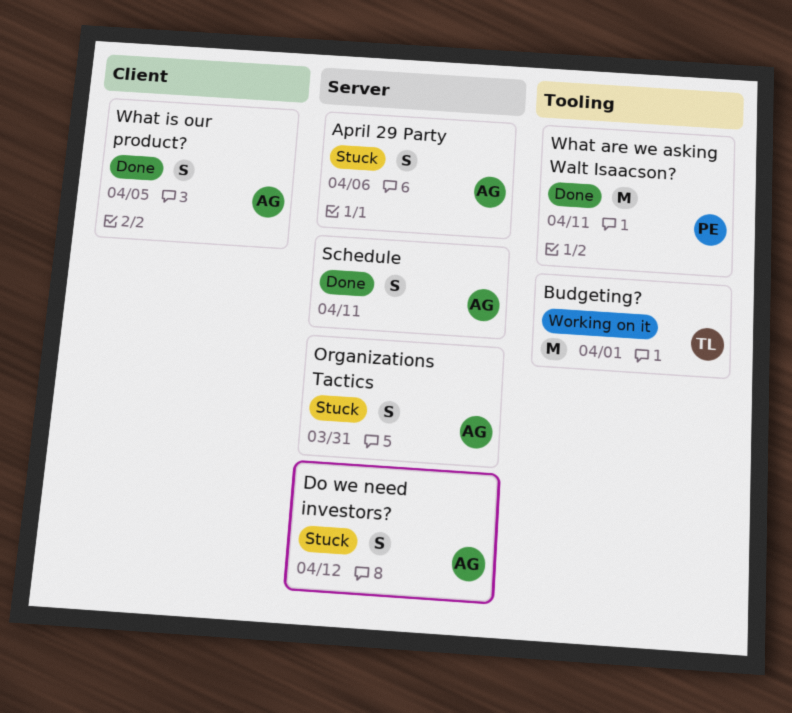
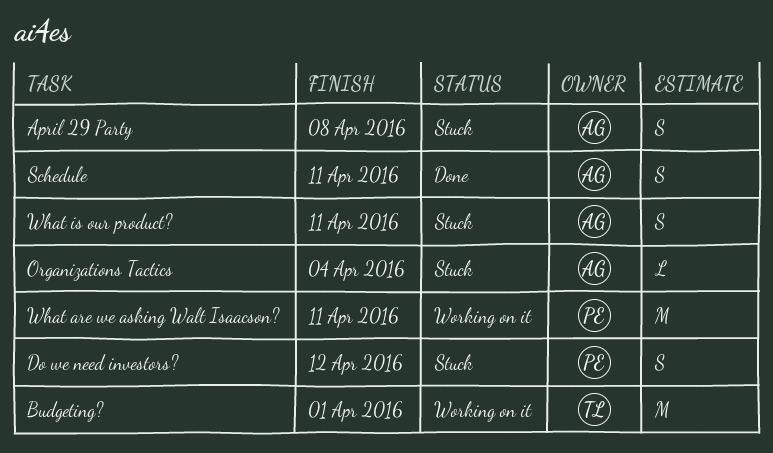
April 29 Party, due: Apr 6 -> Apr 8
Do we need investors?, owner: AG -> PE
Organizations Tactics, estimate: S -> L
Organizations Tactics, due: Mar 31 -> Apr 4
What are we asking Walt Isaacson?, status: Done -> Working on it
What is our product?, status: Done -> Stuck
What is our product?, due: Apr 5 -> Apr 11

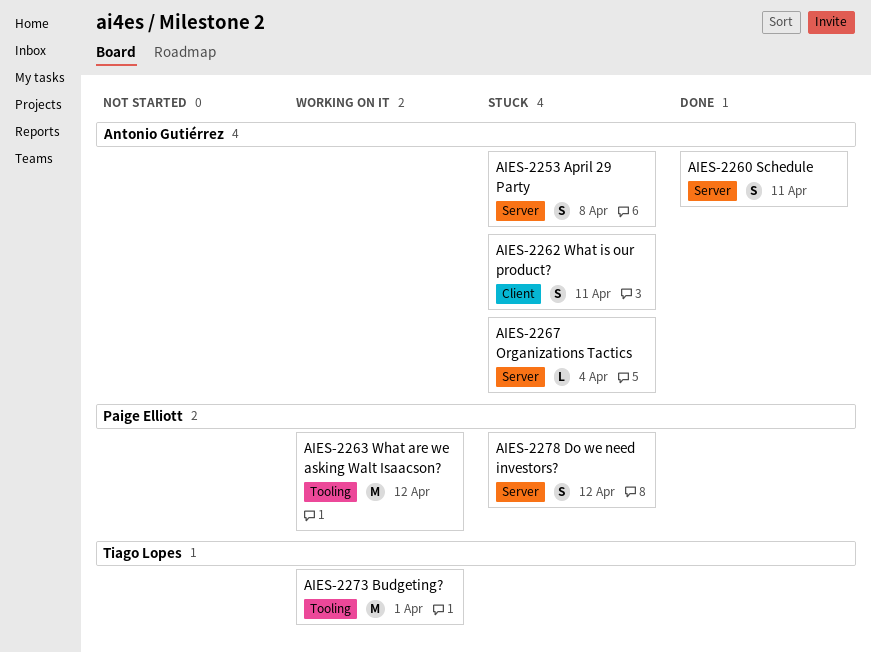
What are we asking Walt Isaacson?, due: Apr 11 -> Apr 12

